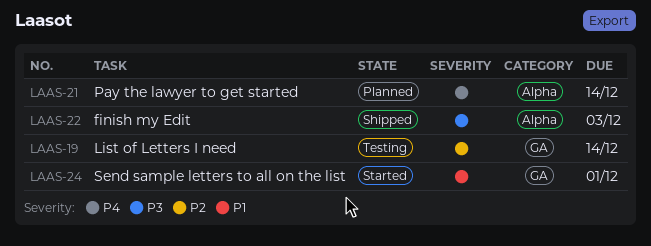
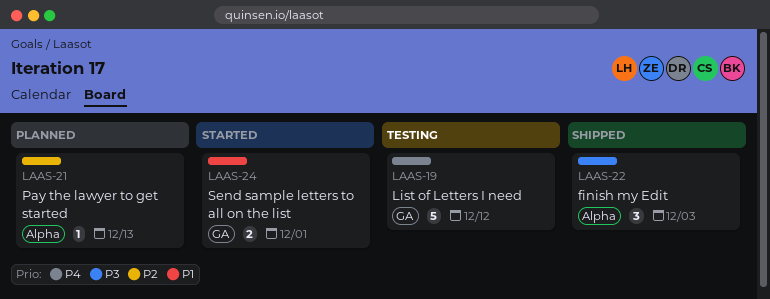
LAAS-19, priority: P2 -> P4
LAAS-19, due: Dec 14 -> Dec 12
LAAS-21, priority: P4 -> P2
LAAS-21, due: Dec 14 -> Dec 13

